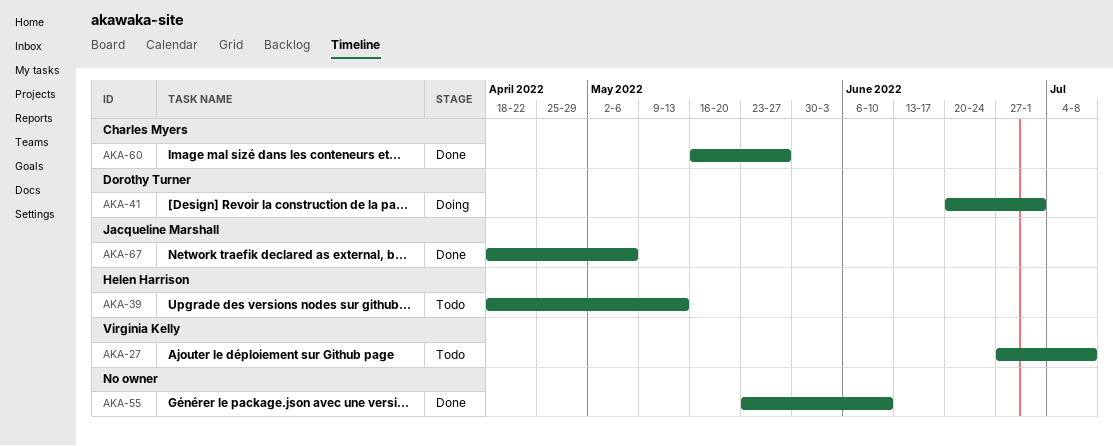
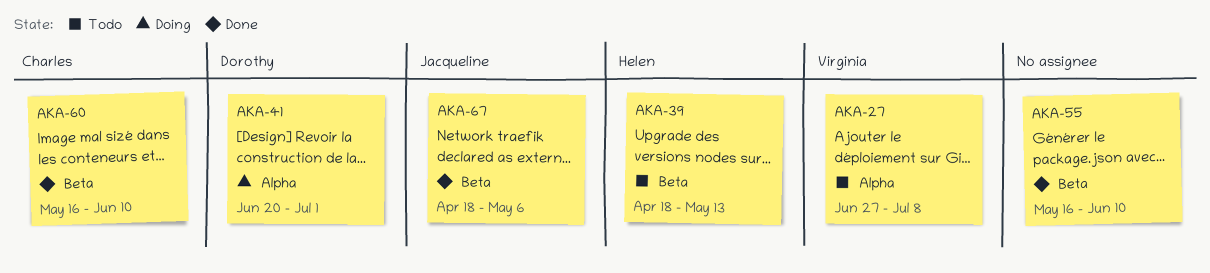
AKA-55, start: May 23 -> May 16
AKA-60, due: May 27 -> Jun 10

